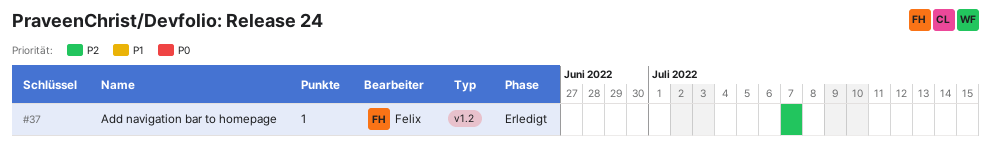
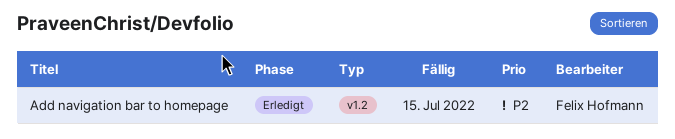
Add navigation bar to homepage, due: Jul 7 -> Jul 15

